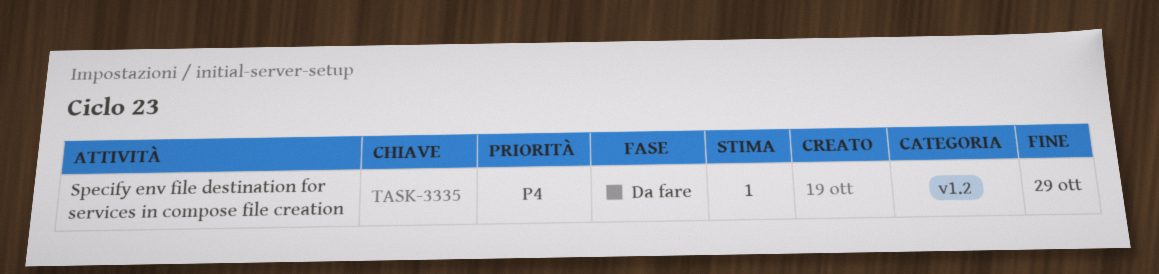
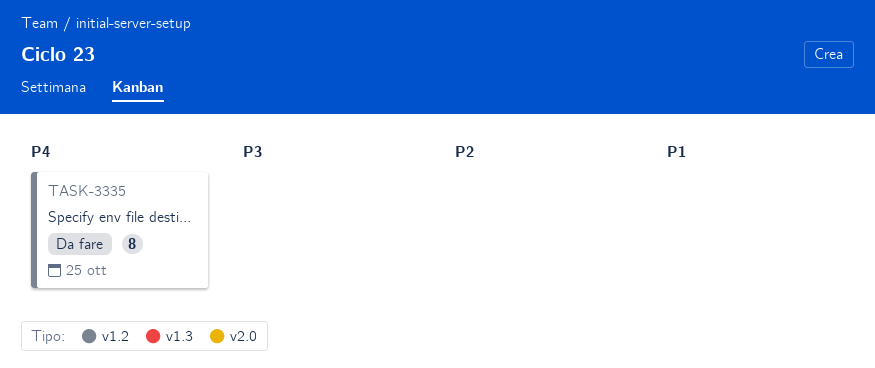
TASK-3335, estimate: 1 -> 8
TASK-3335, due: Oct 29 -> Oct 25

